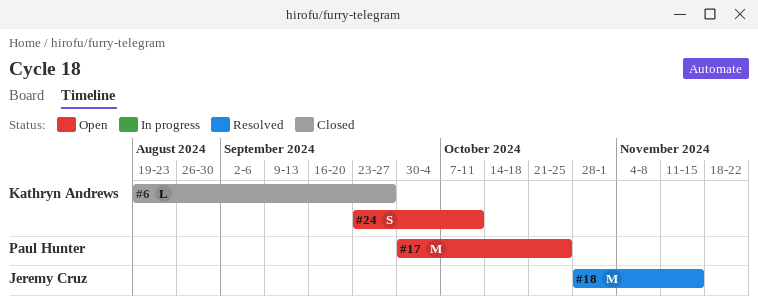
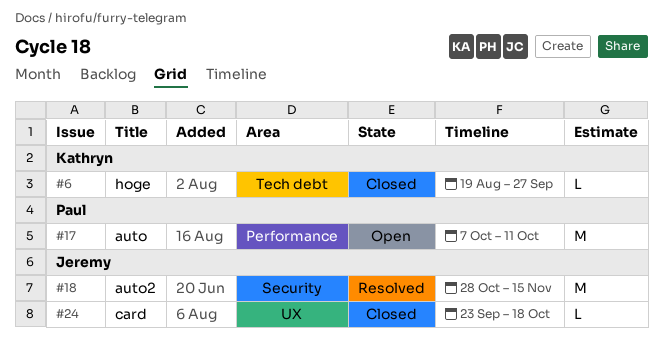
#17, start: Sep 30 -> Oct 7
#17, due: Oct 25 -> Oct 11
#24, status: Open -> Closed
#24, owner: Kathryn Andrews -> Jeremy Cruz
#24, estimate: S -> L
#24, due: Oct 11 -> Oct 18

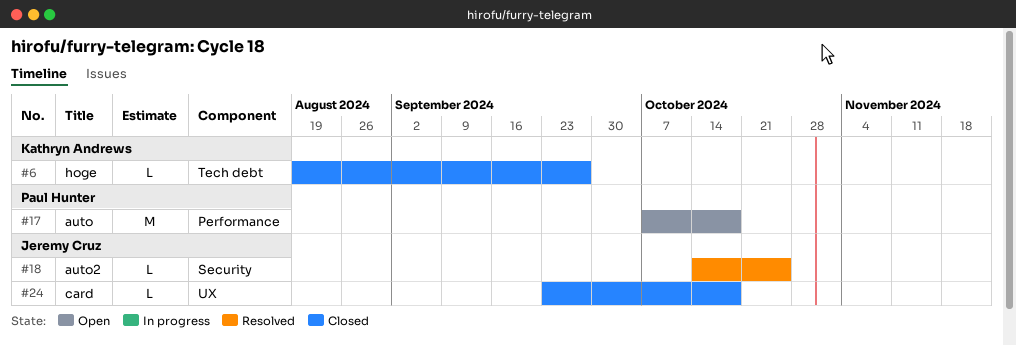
#17, due: Oct 11 -> Oct 18
#18, estimate: M -> L
#18, start: Oct 28 -> Oct 14
#18, due: Nov 15 -> Oct 25

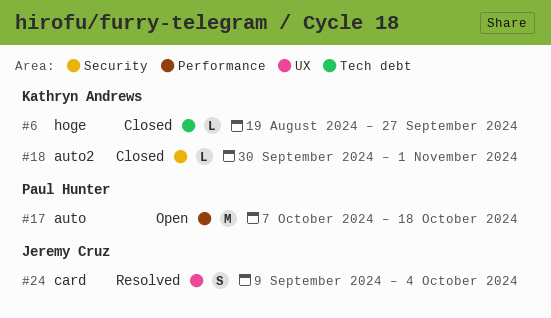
#18, status: Resolved -> Closed
#18, owner: Jeremy Cruz -> Kathryn Andrews
#18, start: Oct 14 -> Sep 30
#18, due: Oct 25 -> Nov 1
#24, status: Closed -> Resolved
#24, estimate: L -> S
#24, start: Sep 23 -> Sep 9
#24, due: Oct 18 -> Oct 4

